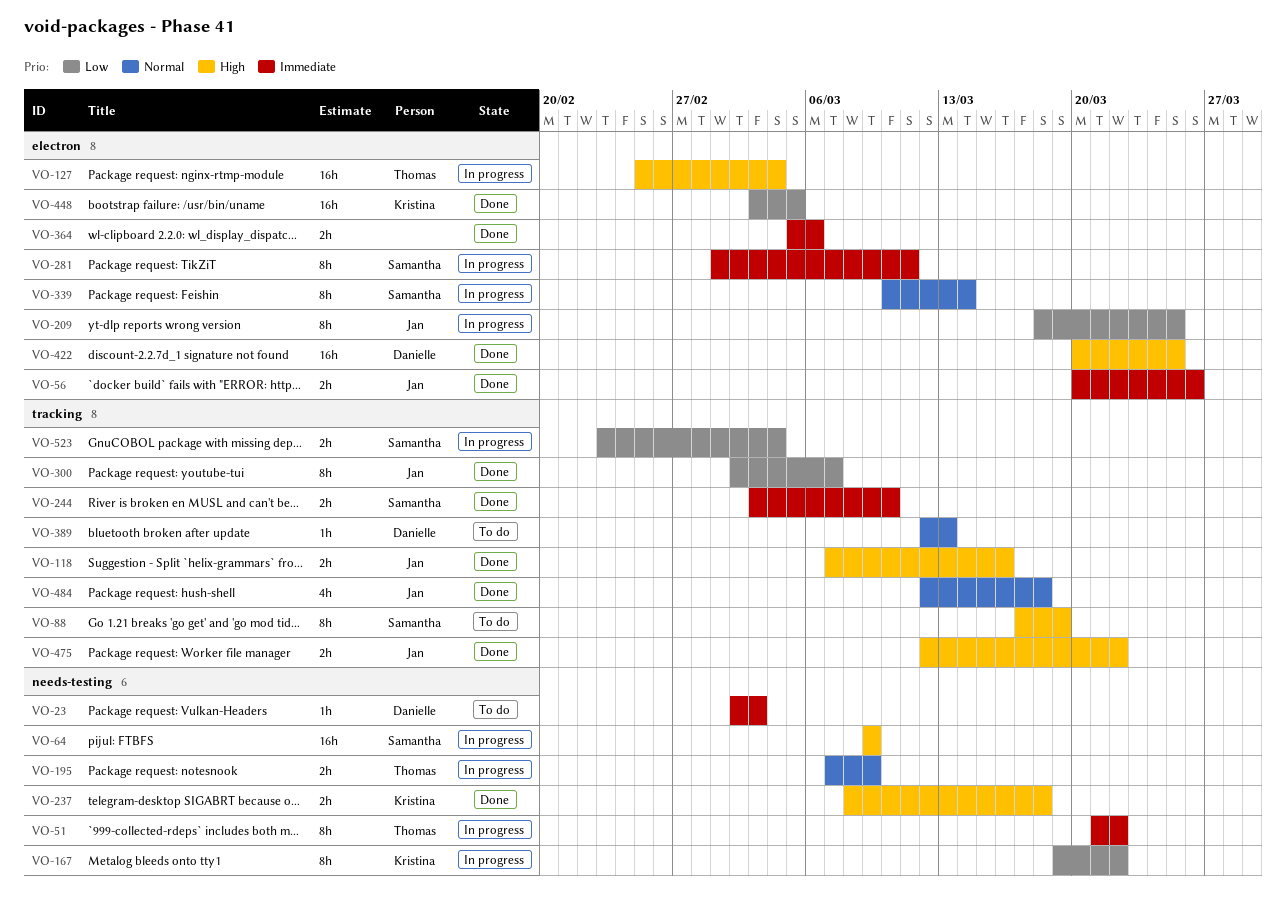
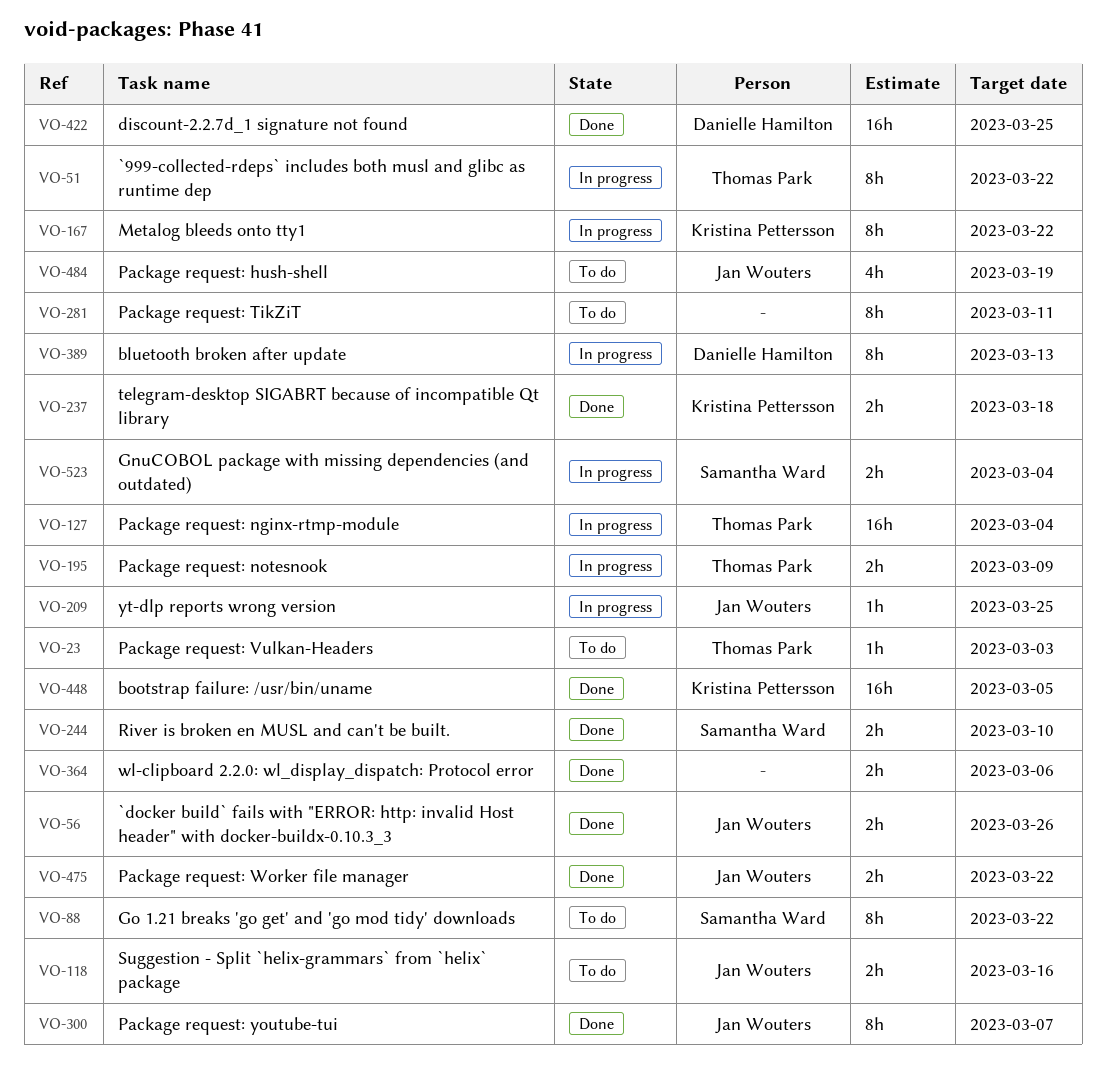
VO-23, owner: Danielle Hamilton -> Thomas Park
VO-64: present -> none
VO-88, due: Mar 19 -> Mar 22
VO-118, status: Done -> To do
VO-209, estimate: 8h -> 1h
VO-281, status: In progress -> To do
VO-281, owner: Samantha Ward -> none
VO-339: present -> none
VO-389, status: To do -> In progress
VO-389, estimate: 1h -> 8h
VO-484, status: Done -> To do
VO-484, due: Mar 18 -> Mar 19

